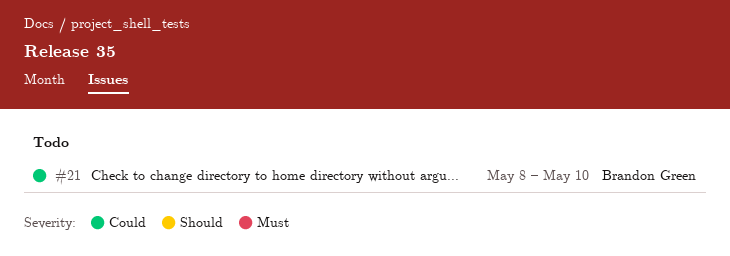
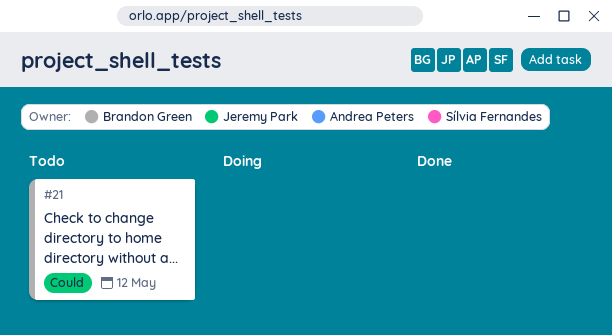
#21, due: May 10 -> May 12

